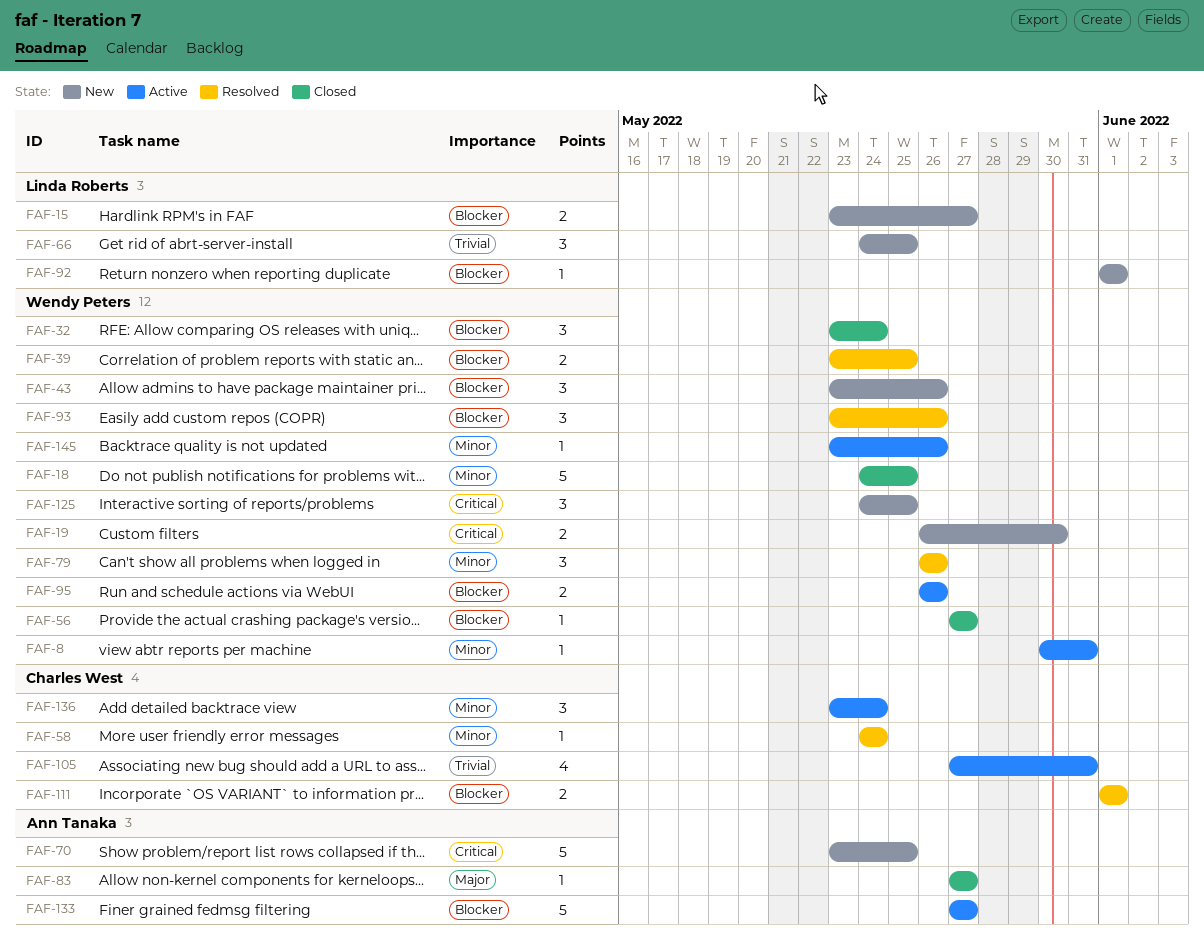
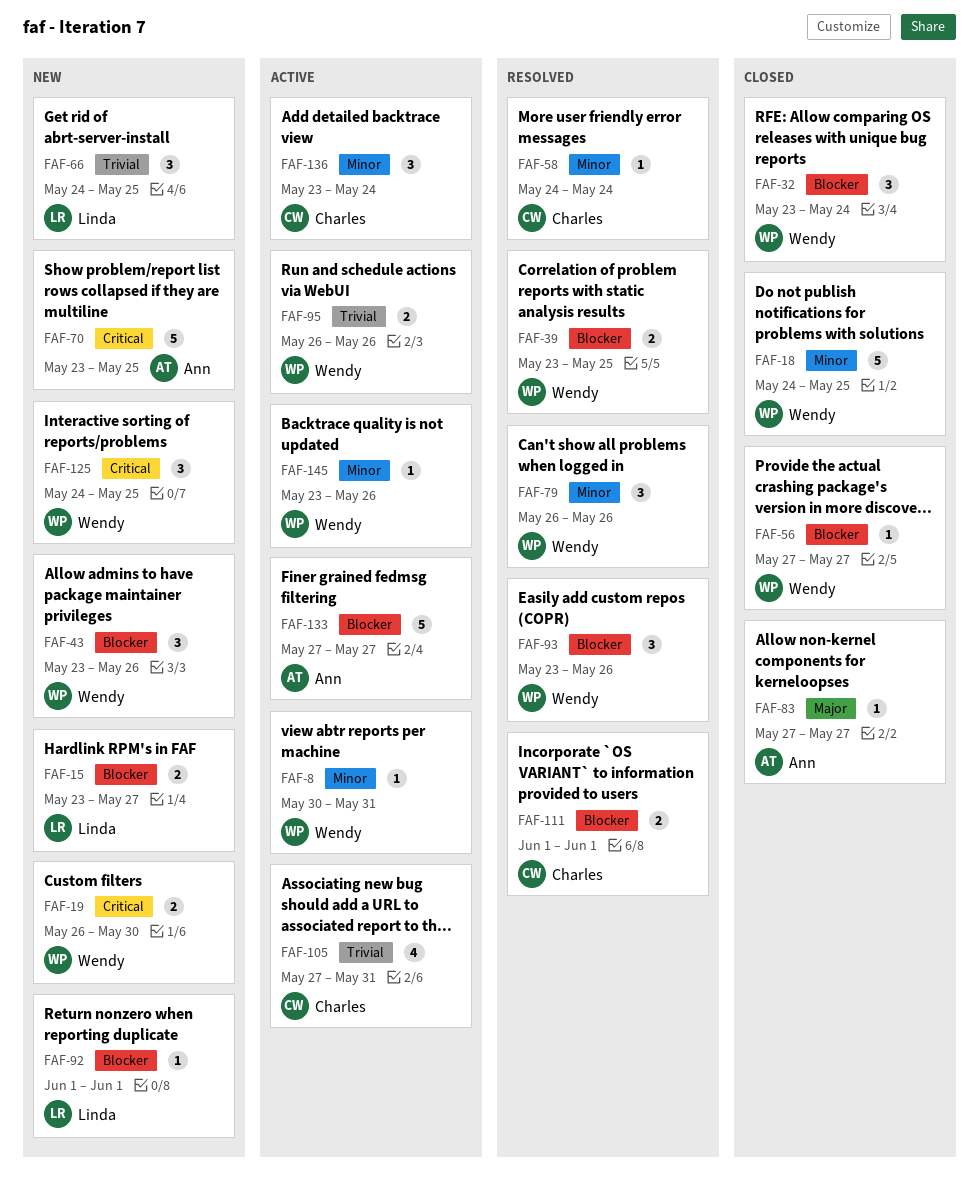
FAF-95, priority: Blocker -> Trivial

